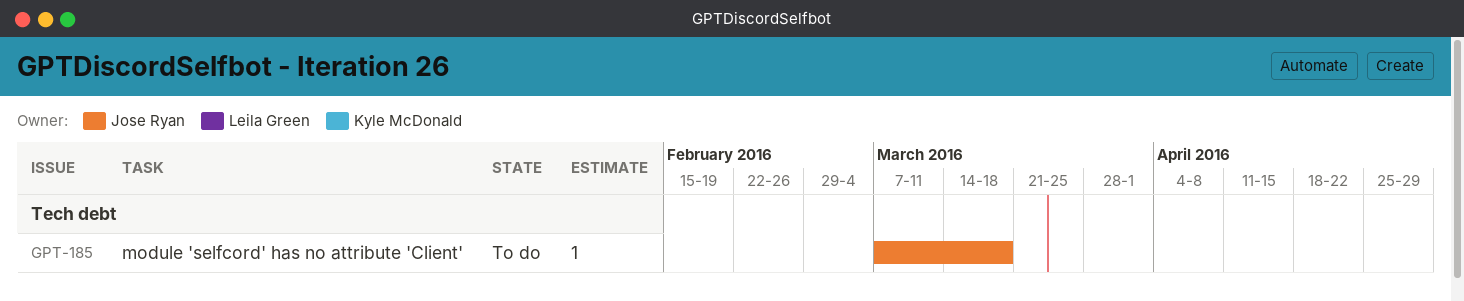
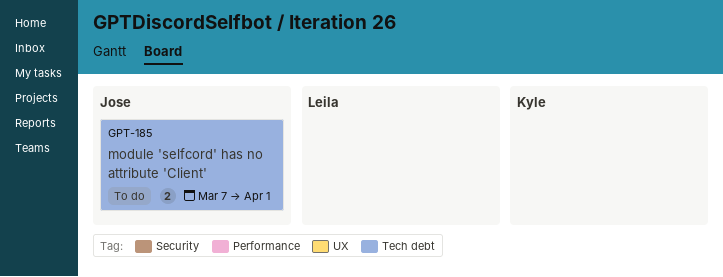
GPT-185, estimate: 1 -> 2
GPT-185, due: Mar 18 -> Apr 1

